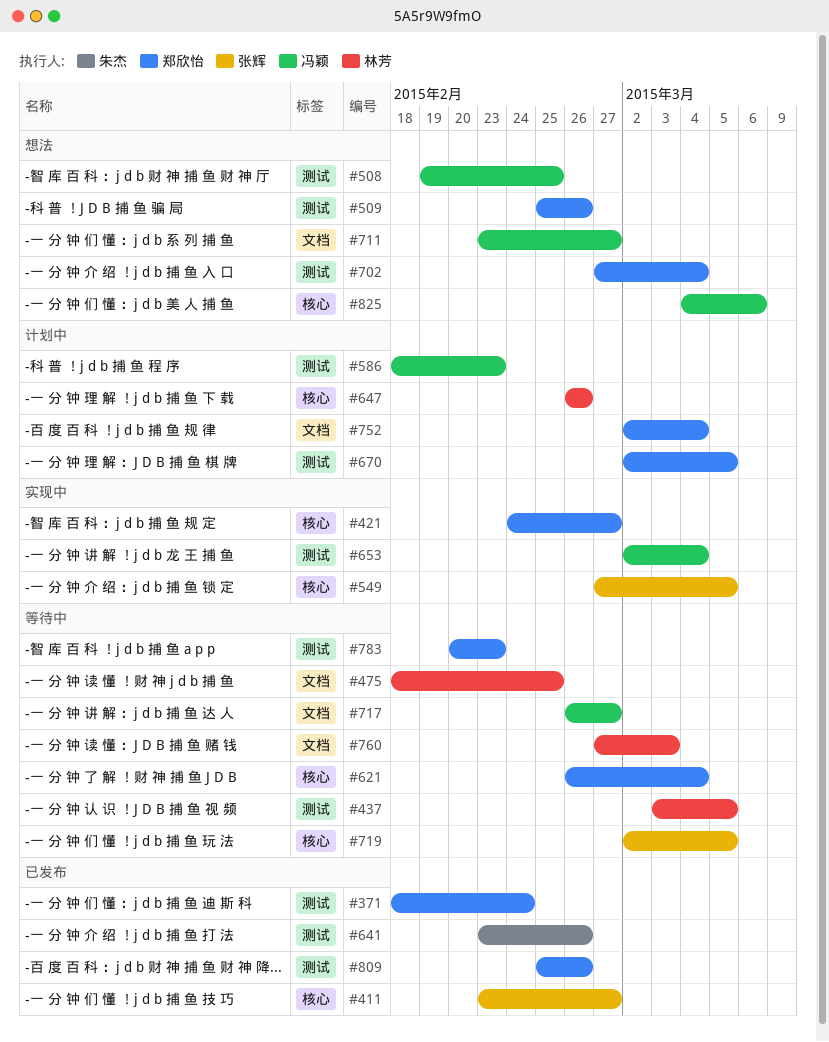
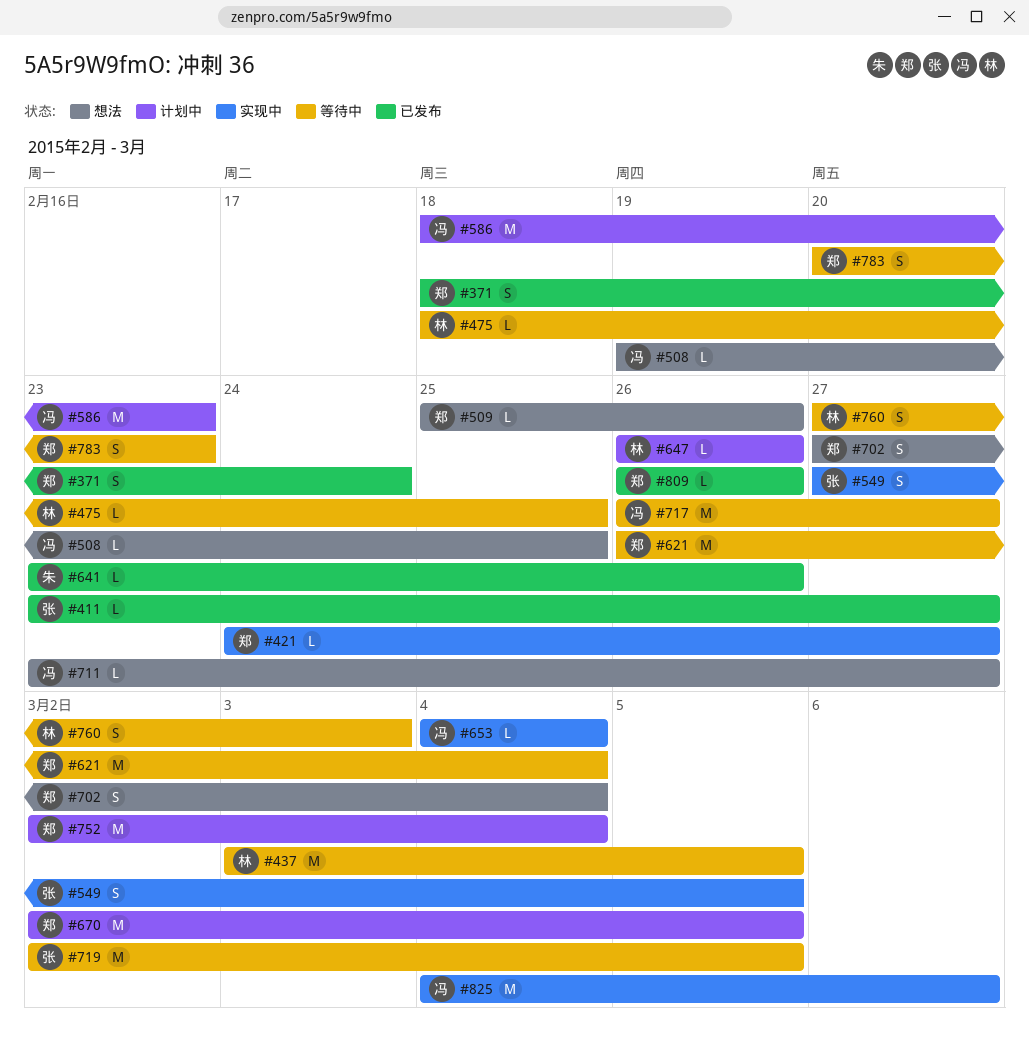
#653, start: Mar 2 -> Mar 4
#809, start: Feb 25 -> Feb 26
#825, status: 想法 -> 实现中

